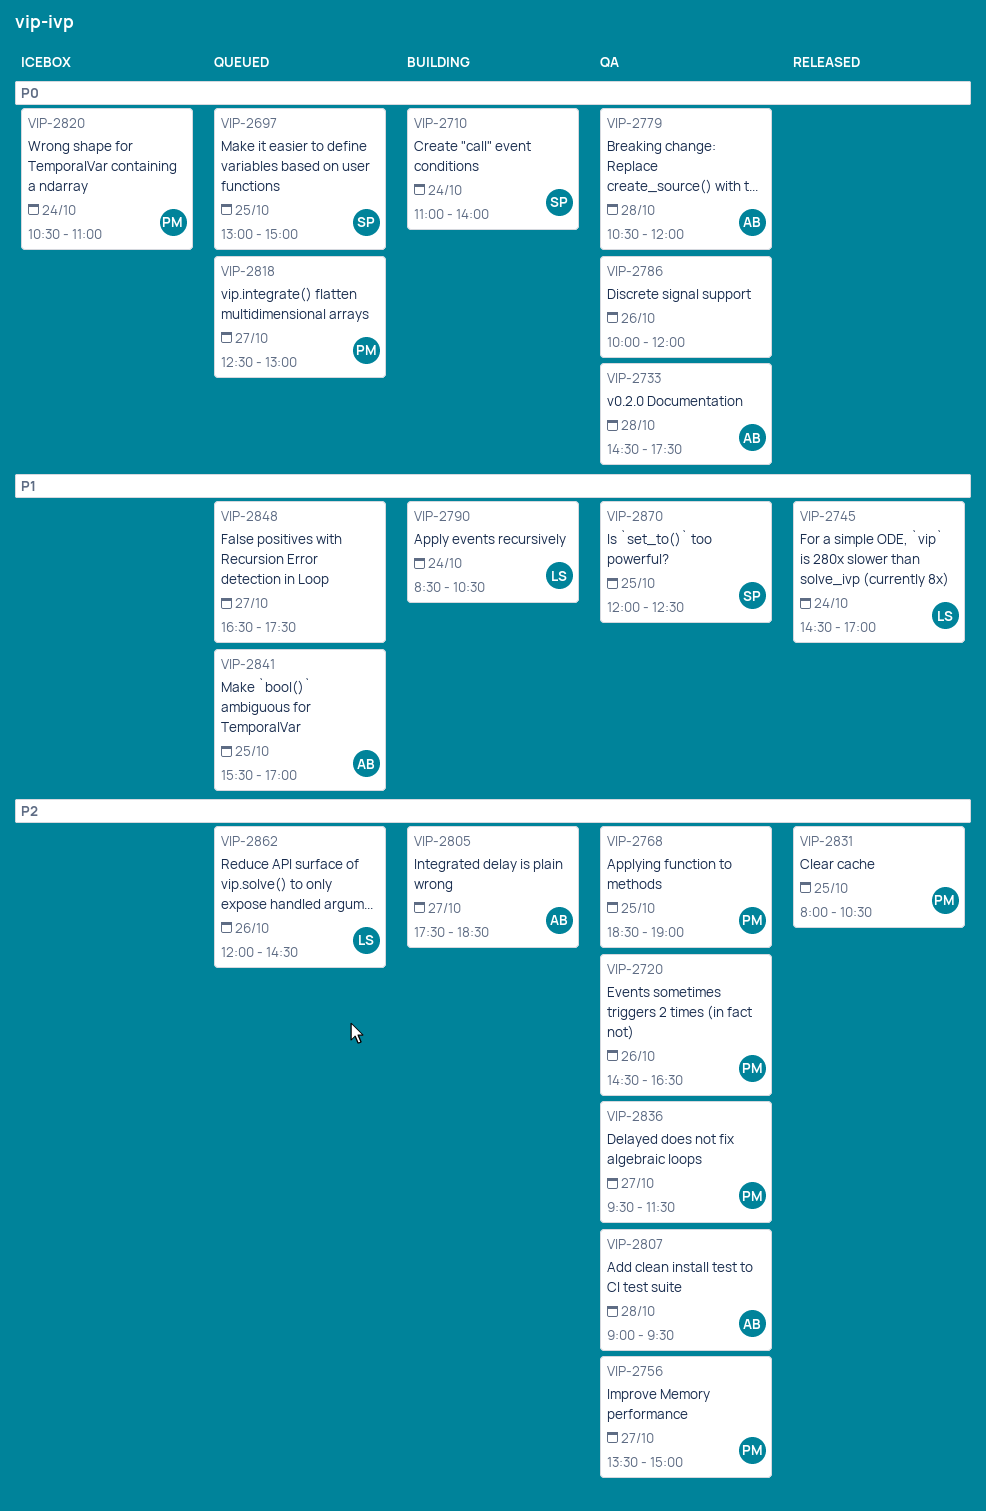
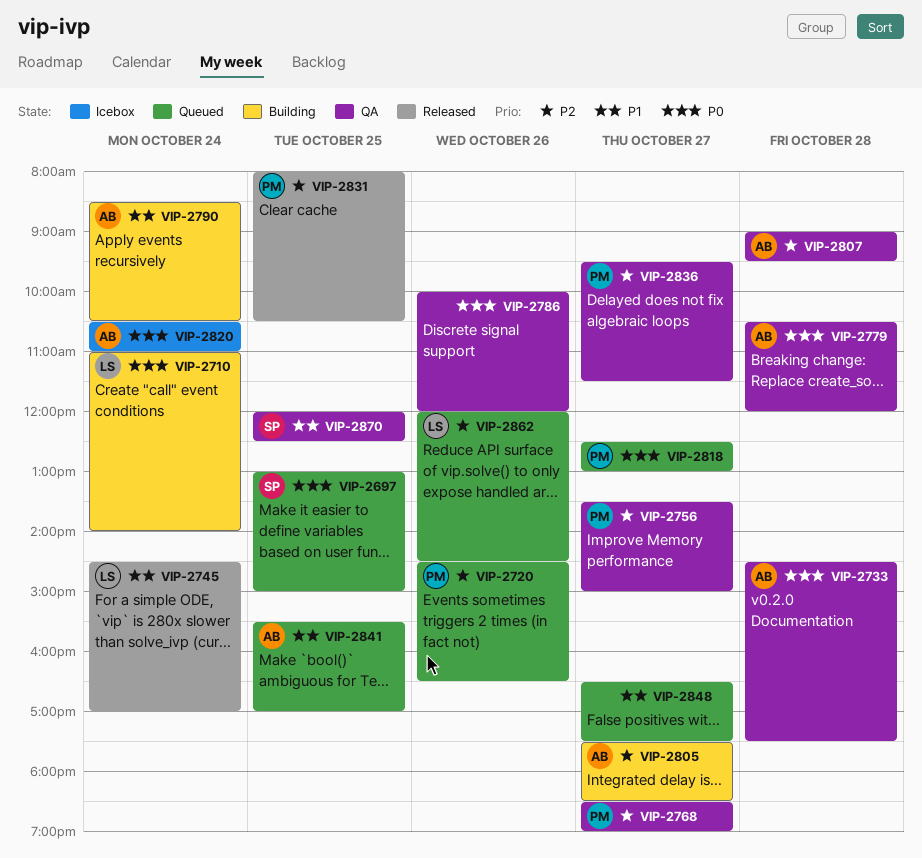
VIP-2710, owner: SP -> LS
VIP-2720, status: QA -> Queued
VIP-2768, day: Oct 25 -> Oct 27
VIP-2790, owner: LS -> AB
VIP-2820, owner: PM -> AB

